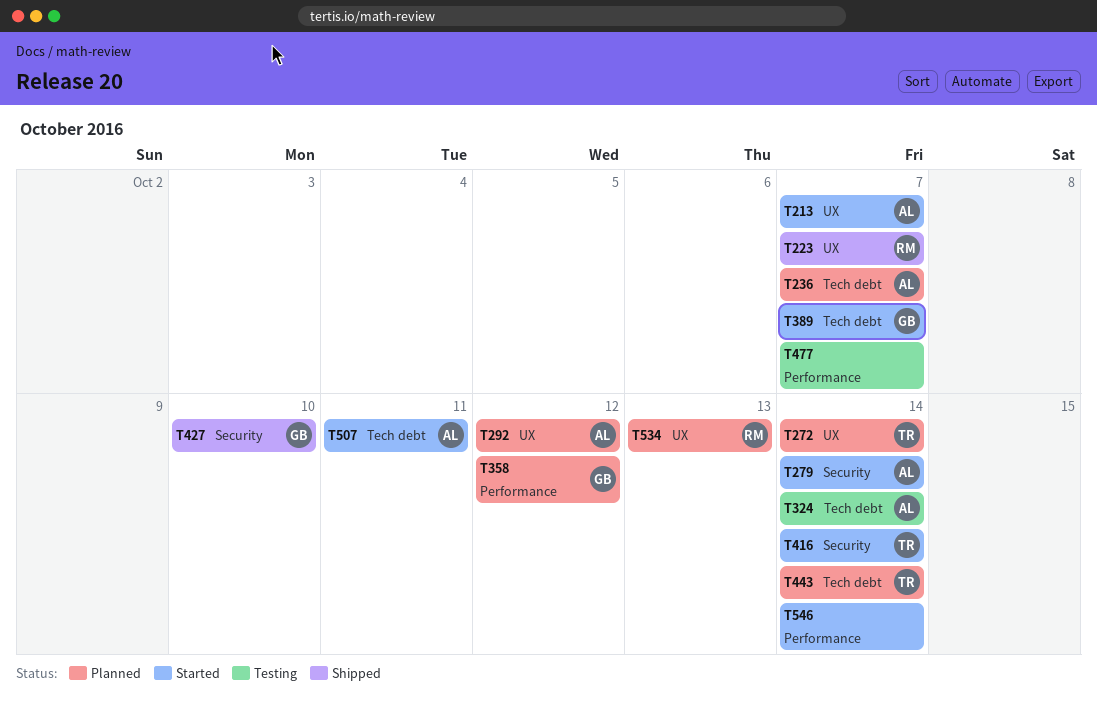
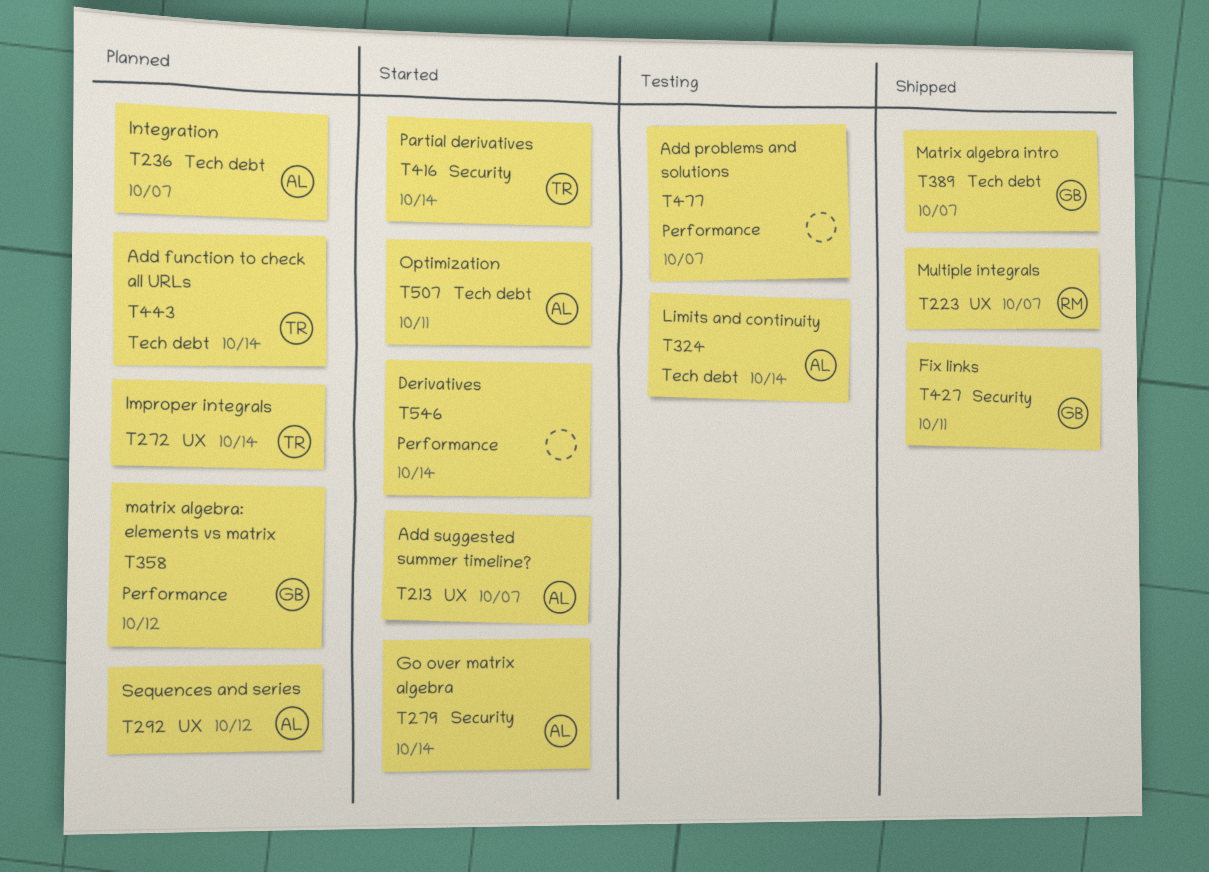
T389, status: Started -> Shipped
T427, due: Oct 10 -> Oct 11
T534: present -> none

